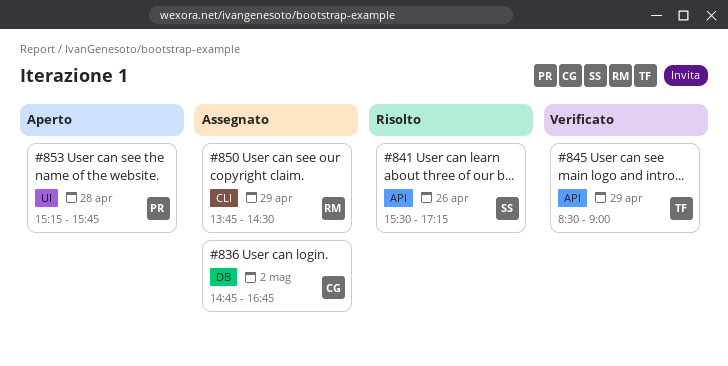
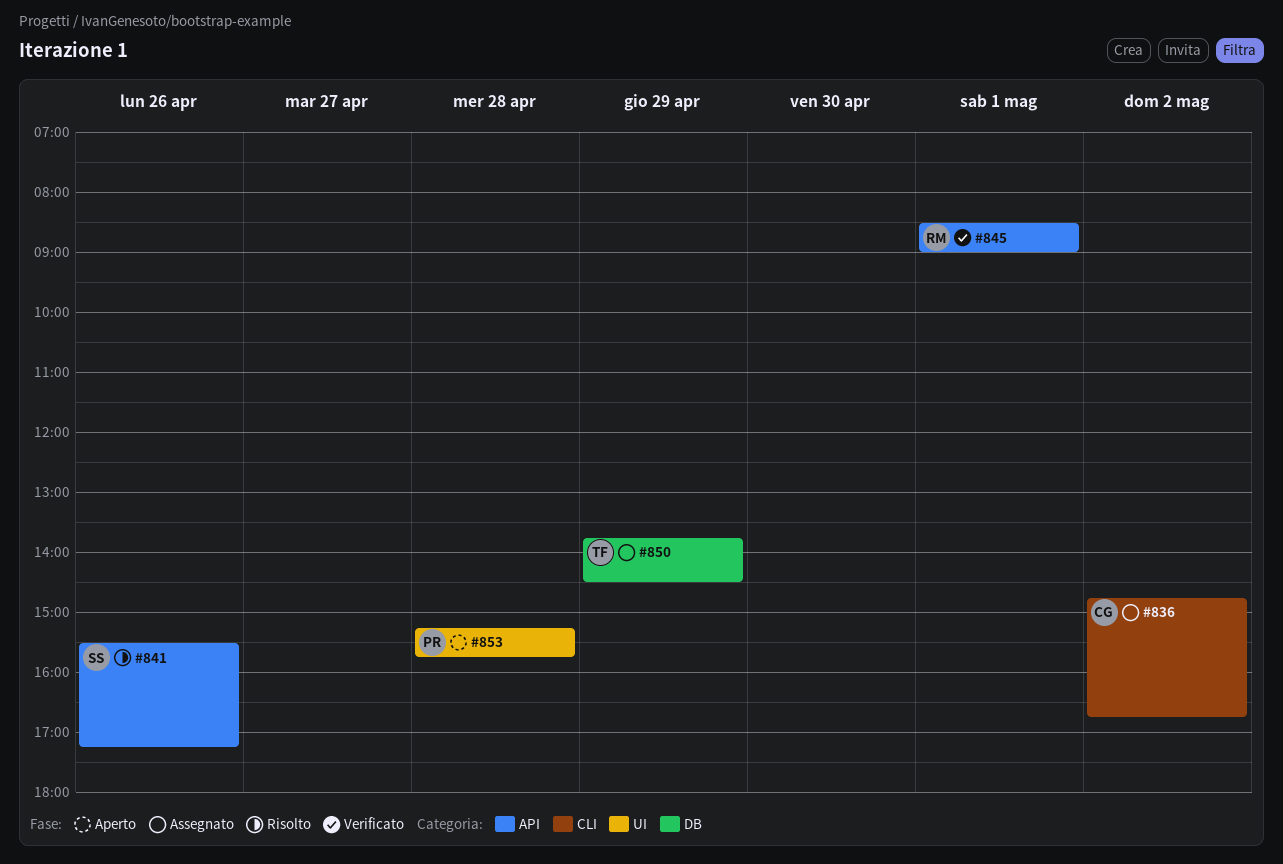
#836, label: DB -> CLI
#845, owner: TF -> RM
#845, day: Apr 29 -> May 1
#850, owner: RM -> TF
#850, label: CLI -> DB

